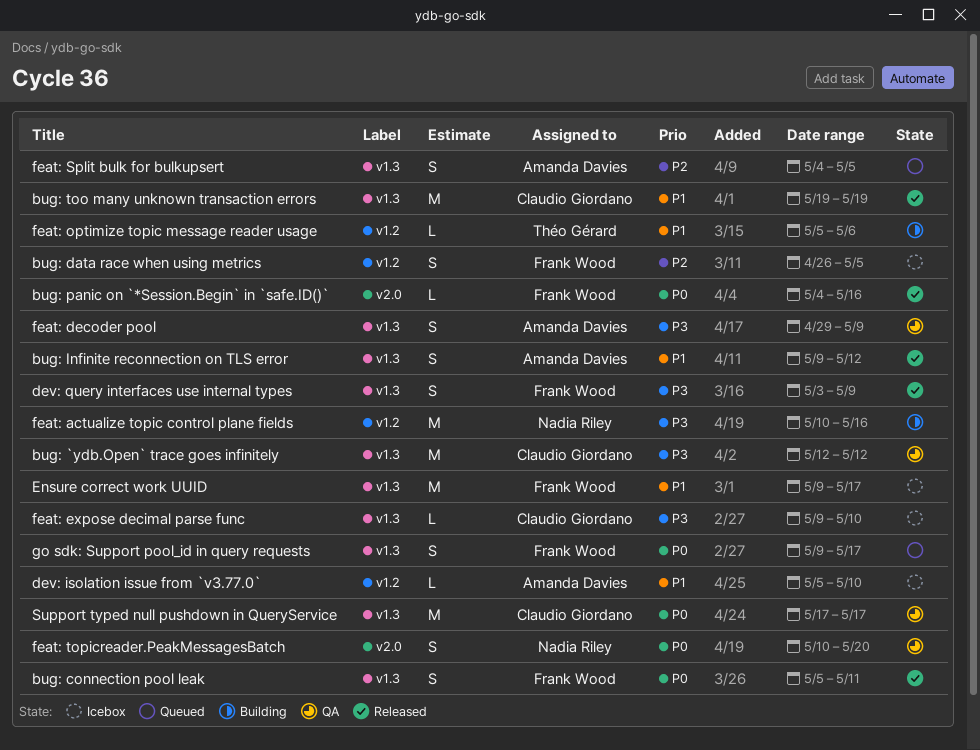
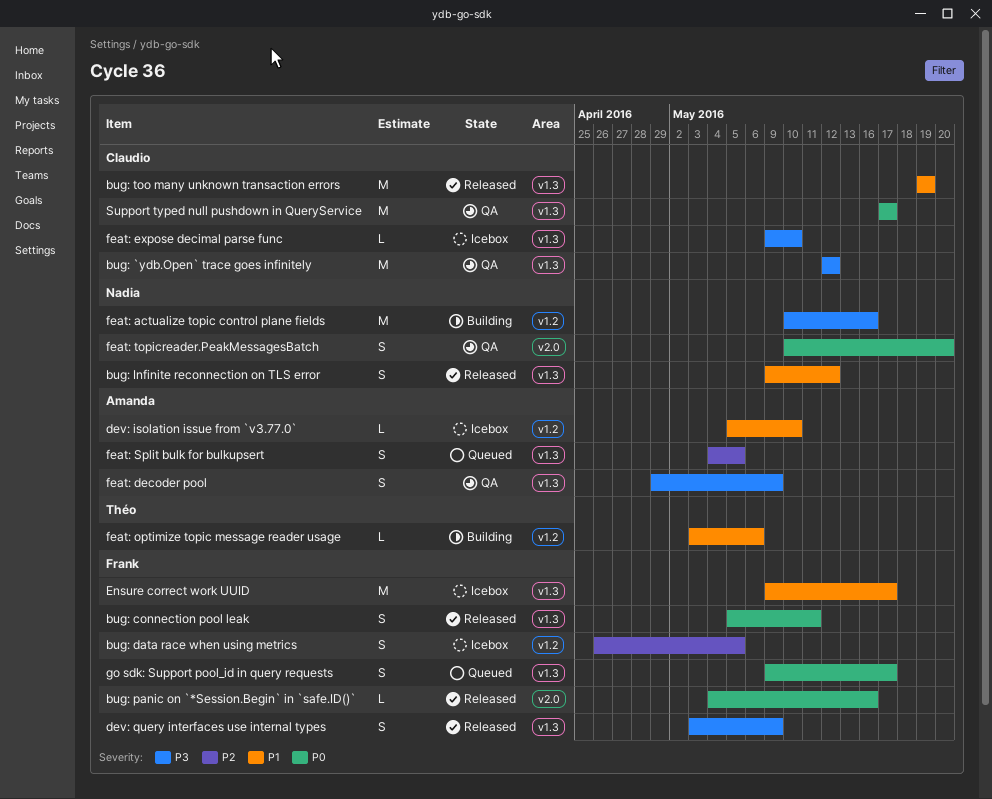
bug: Infinite reconnection on TLS error, owner: Amanda Davies -> Nadia Riley
feat: optimize topic message reader usage, start: May 5 -> May 3

